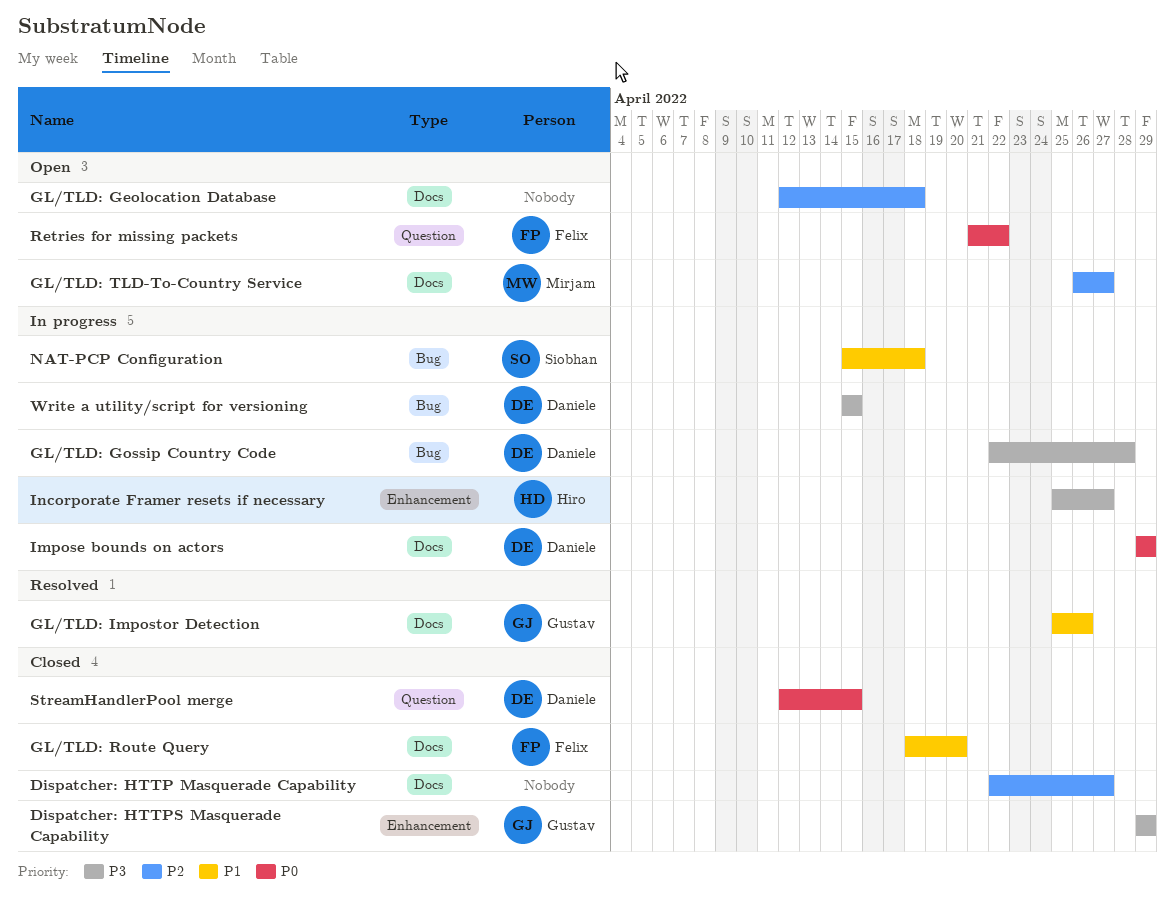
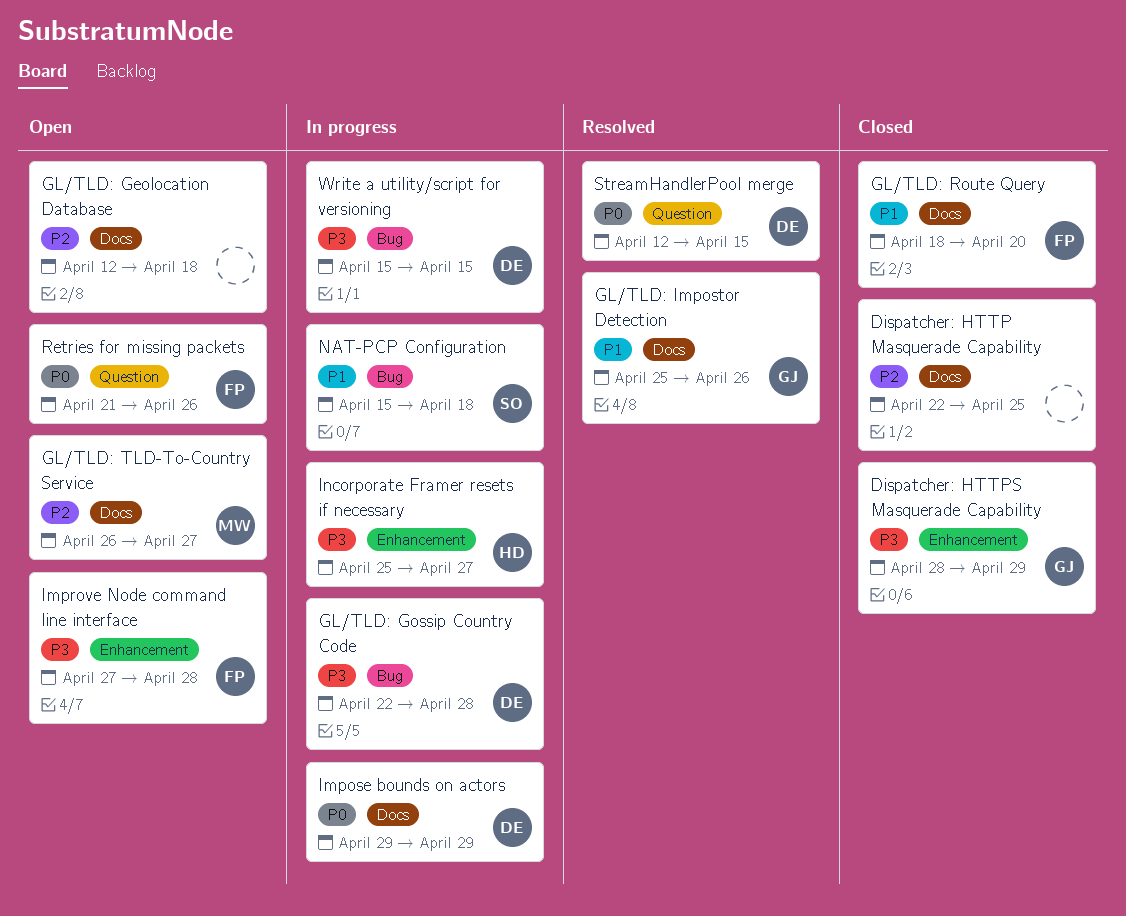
Dispatcher: HTTP Masquerade Capability, due: Apr 27 -> Apr 25
Dispatcher: HTTPS Masquerade Capability, start: Apr 29 -> Apr 28
Improve Node command line interface: none -> present
Retries for missing packets, due: Apr 22 -> Apr 26
StreamHandlerPool merge, status: Closed -> Resolved

